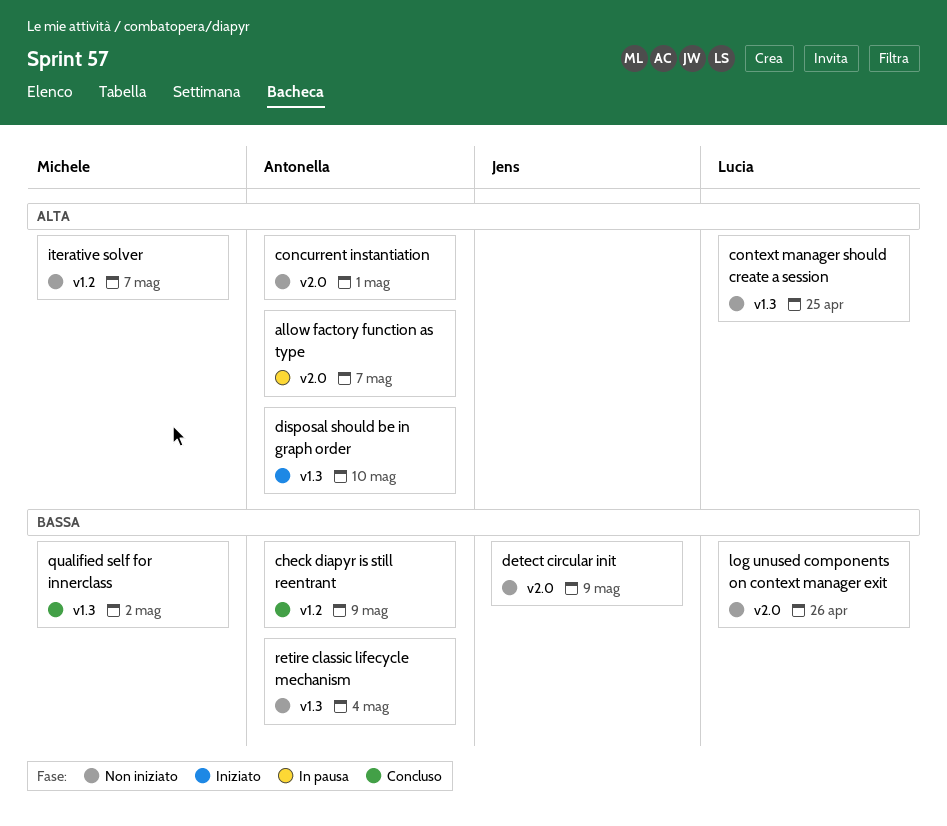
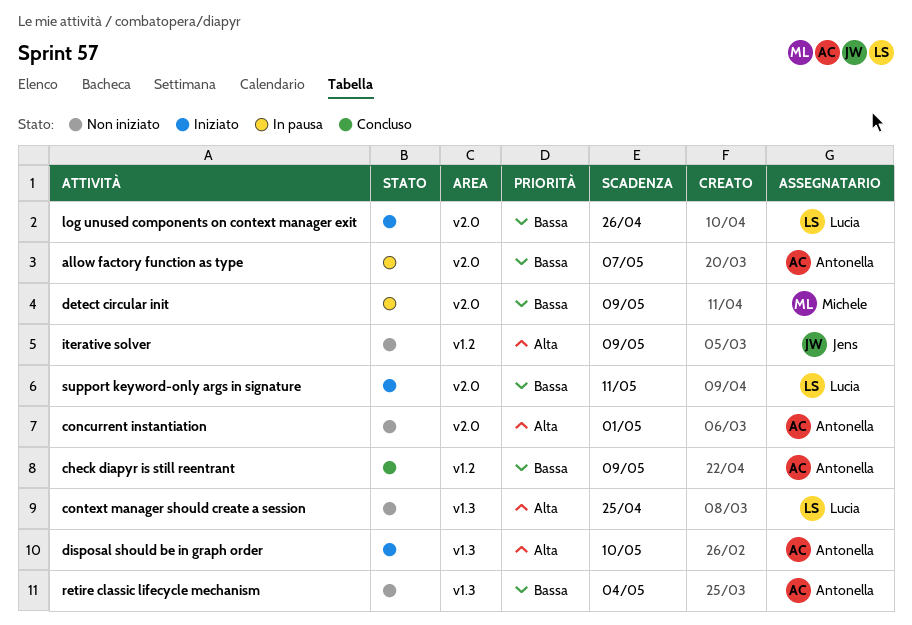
allow factory function as type, priority: Alta -> Bassa
detect circular init, status: Non iniziato -> In pausa
detect circular init, owner: Jens -> Michele
iterative solver, owner: Michele -> Jens
iterative solver, due: May 7 -> May 9
log unused components on context manager exit, status: Non iniziato -> Iniziato
qualified self for innerclass: present -> none
support keyword-only args in signature: none -> present

